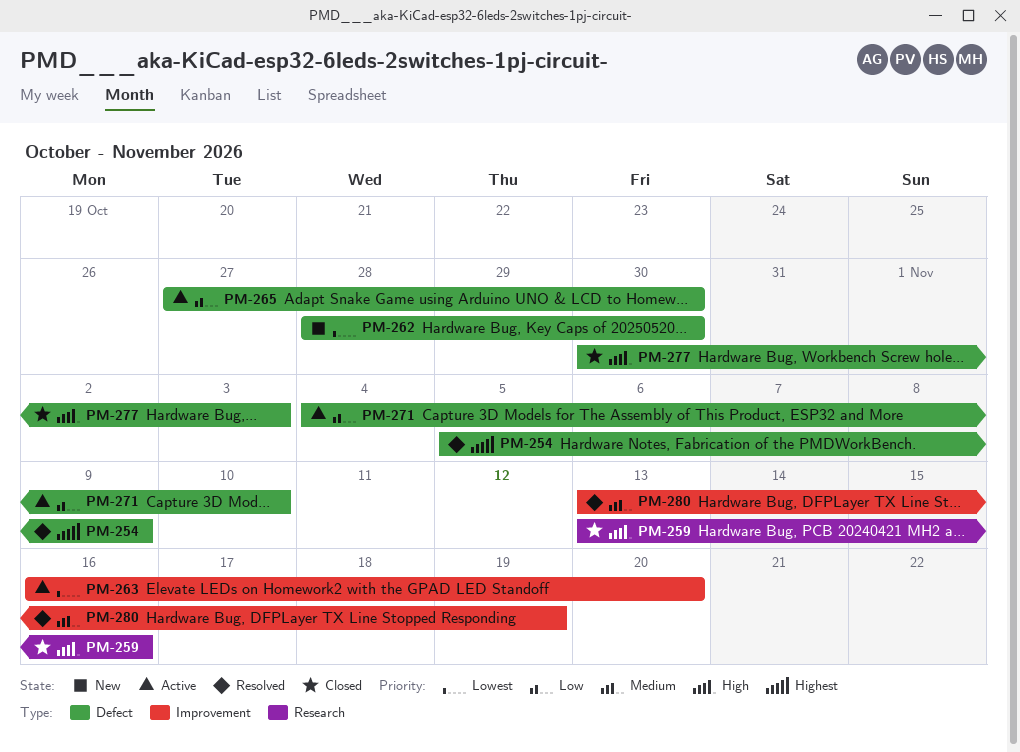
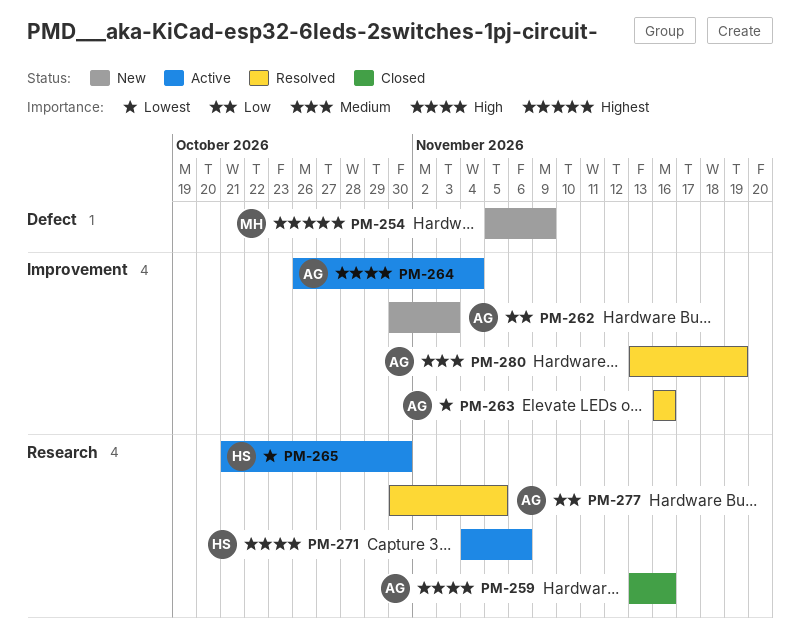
PM-254, status: Resolved -> New
PM-262, priority: Lowest -> Low
PM-262, label: Defect -> Improvement
PM-262, start: Oct 28 -> Oct 30
PM-262, due: Oct 30 -> Nov 3
PM-263, status: Active -> Resolved
PM-263, due: Nov 20 -> Nov 16
PM-264: none -> present
PM-265, priority: Low -> Lowest
PM-265, label: Defect -> Research
PM-265, start: Oct 27 -> Oct 21
PM-271, priority: Low -> High
PM-271, label: Defect -> Research
PM-271, due: Nov 10 -> Nov 6
PM-277, status: Closed -> Resolved
PM-277, priority: High -> Low
PM-277, label: Defect -> Research
PM-277, due: Nov 3 -> Nov 5

